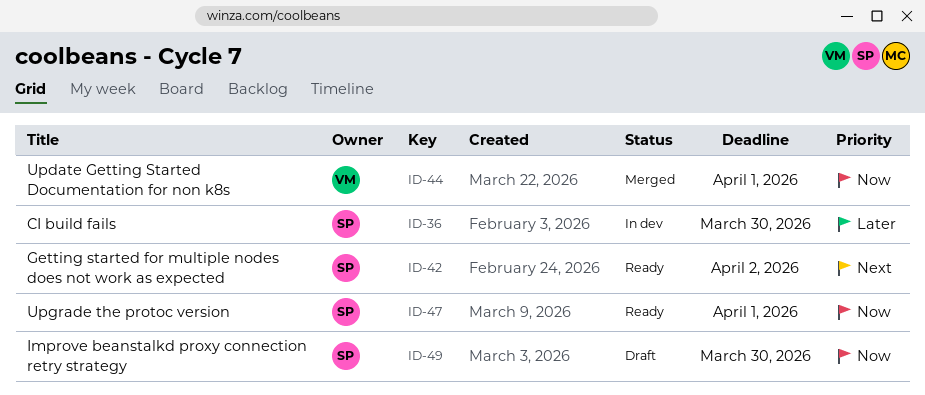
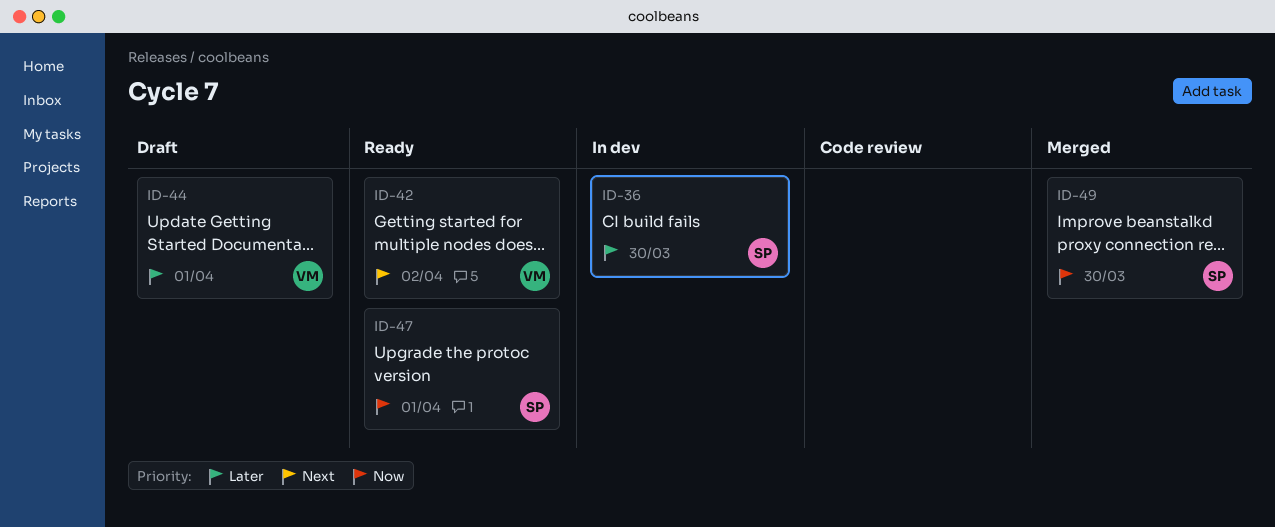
ID-42, owner: SP -> VM
ID-44, status: Merged -> Draft
ID-44, priority: Now -> Later
ID-49, status: Draft -> Merged

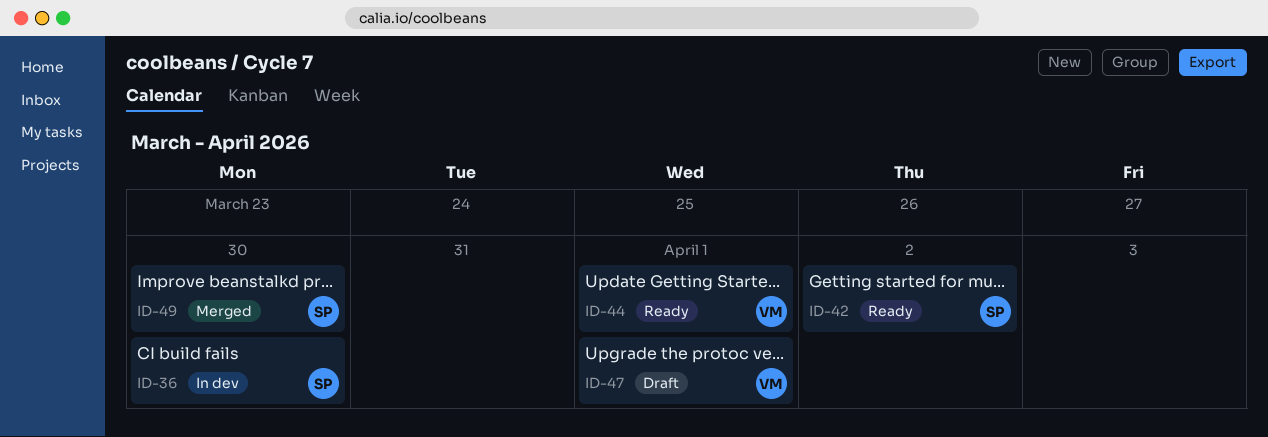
ID-42, owner: VM -> SP
ID-44, status: Draft -> Ready
ID-47, status: Ready -> Draft
ID-47, owner: SP -> VM

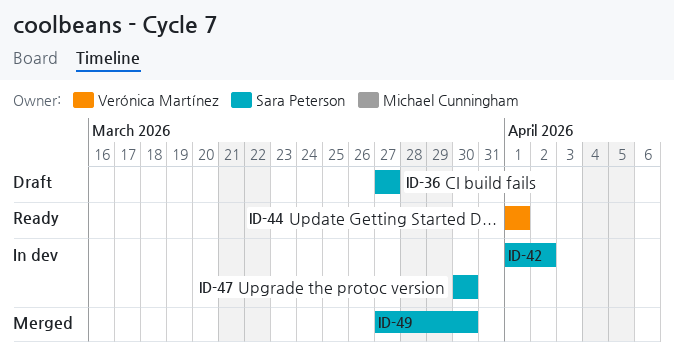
ID-36, status: In dev -> Draft
ID-36, due: Mar 30 -> Mar 27
ID-42, status: Ready -> In dev
ID-47, status: Draft -> In dev
ID-47, owner: Verónica Martínez -> Sara Peterson
ID-47, due: Apr 1 -> Mar 30

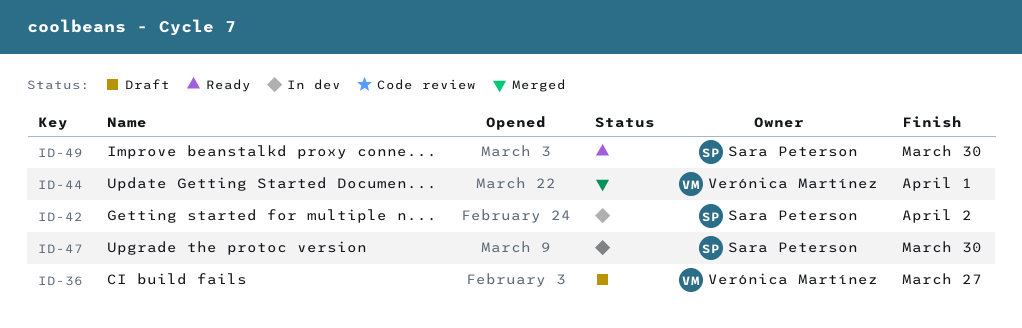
ID-36, owner: Sara Peterson -> Verónica Martínez
ID-44, status: Ready -> Merged
ID-49, status: Merged -> Ready

